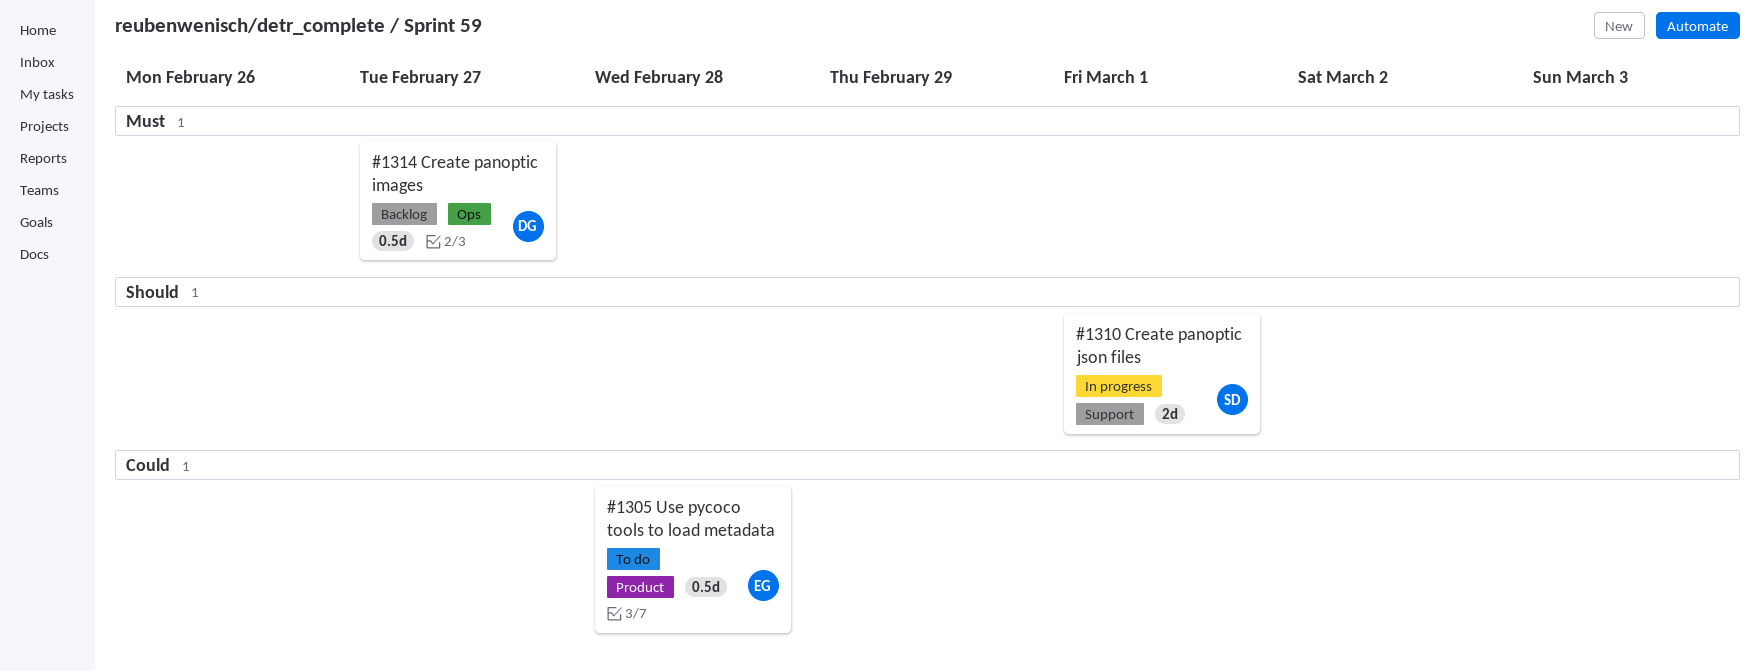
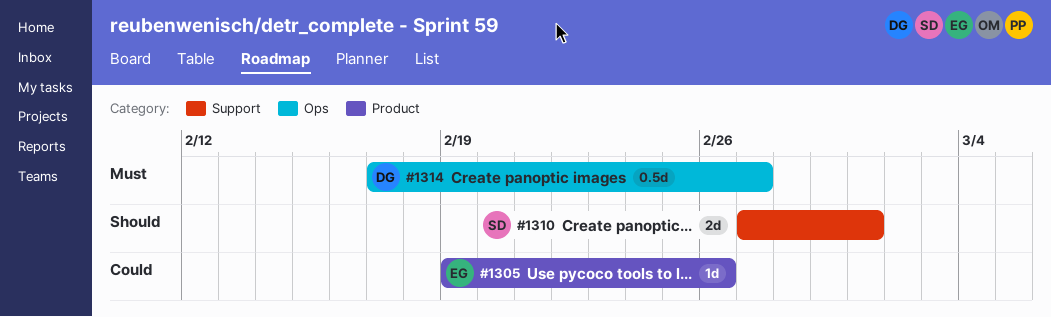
#1305, estimate: 0.5d -> 1d
#1305, due: Feb 28 -> Feb 26

